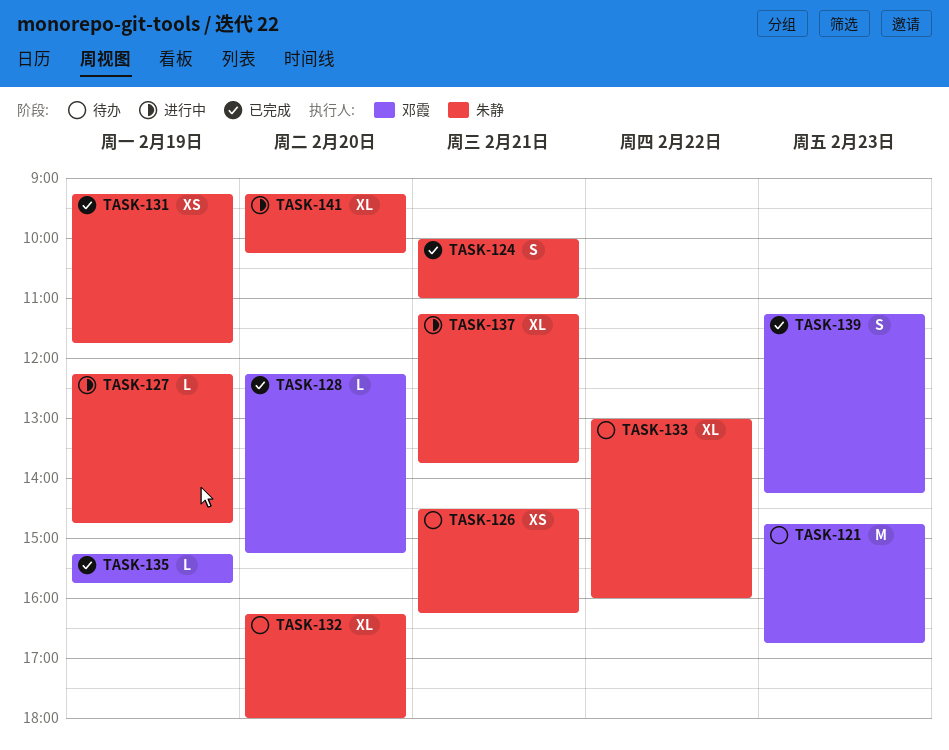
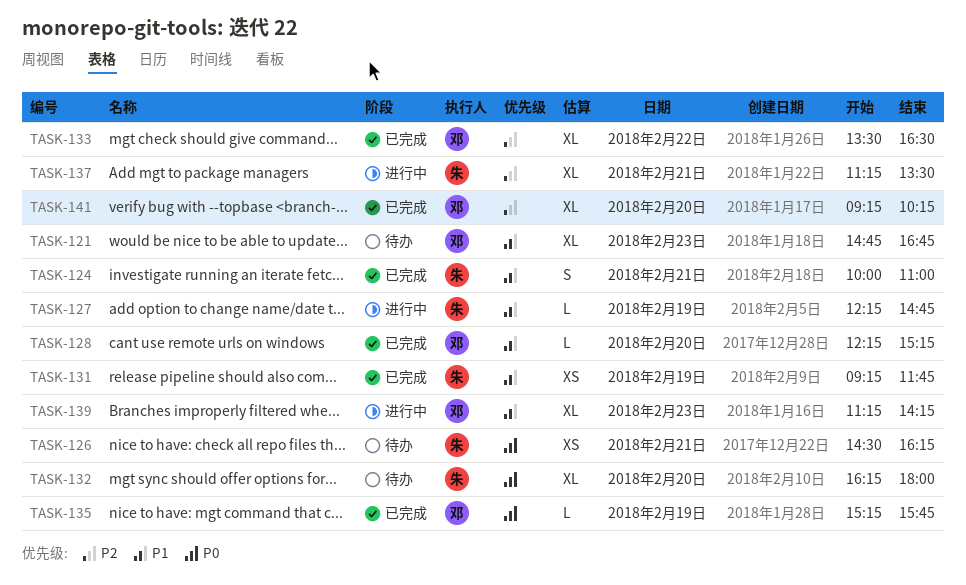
TASK-121, estimate: M -> XL
TASK-133, status: 待办 -> 已完成
TASK-133, owner: 朱静 -> 邓霞
TASK-133, begins: 13:00 -> 13:30
TASK-133, ends: 16:00 -> 16:30
TASK-137, ends: 13:45 -> 13:30
TASK-139, status: 已完成 -> 进行中
TASK-139, estimate: S -> XL
TASK-141, status: 进行中 -> 已完成
TASK-141, owner: 朱静 -> 邓霞

